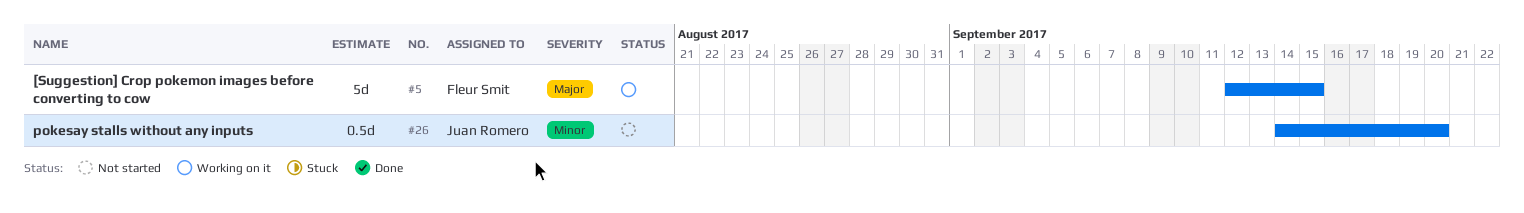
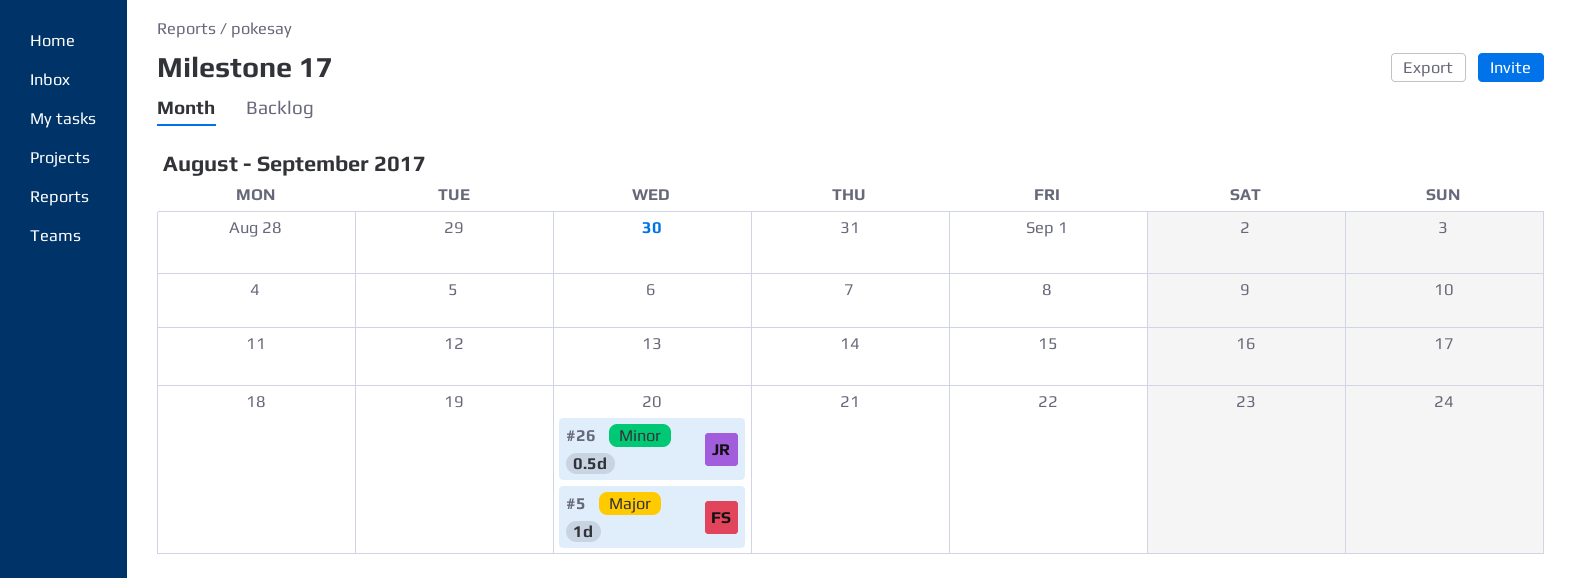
#5, estimate: 5d -> 1d
#5, due: Sep 15 -> Sep 20

